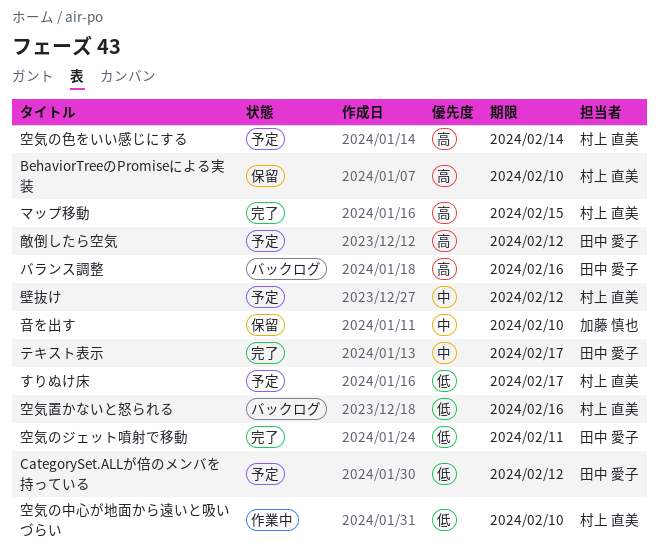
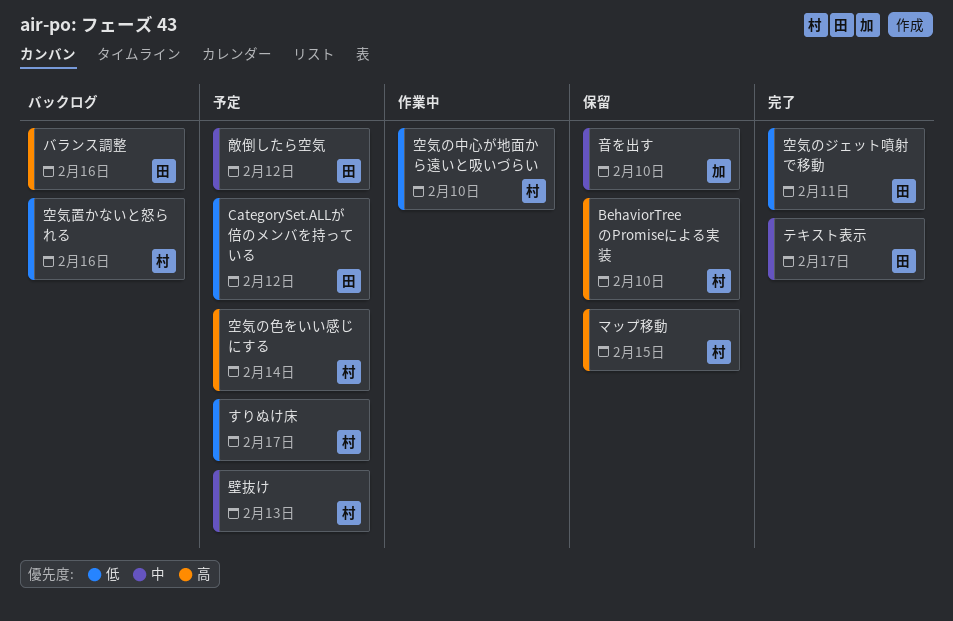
マップ移動, status: 完了 -> 保留
壁抜け, due: Feb 12 -> Feb 13
敵倒したら空気, priority: 高 -> 中

